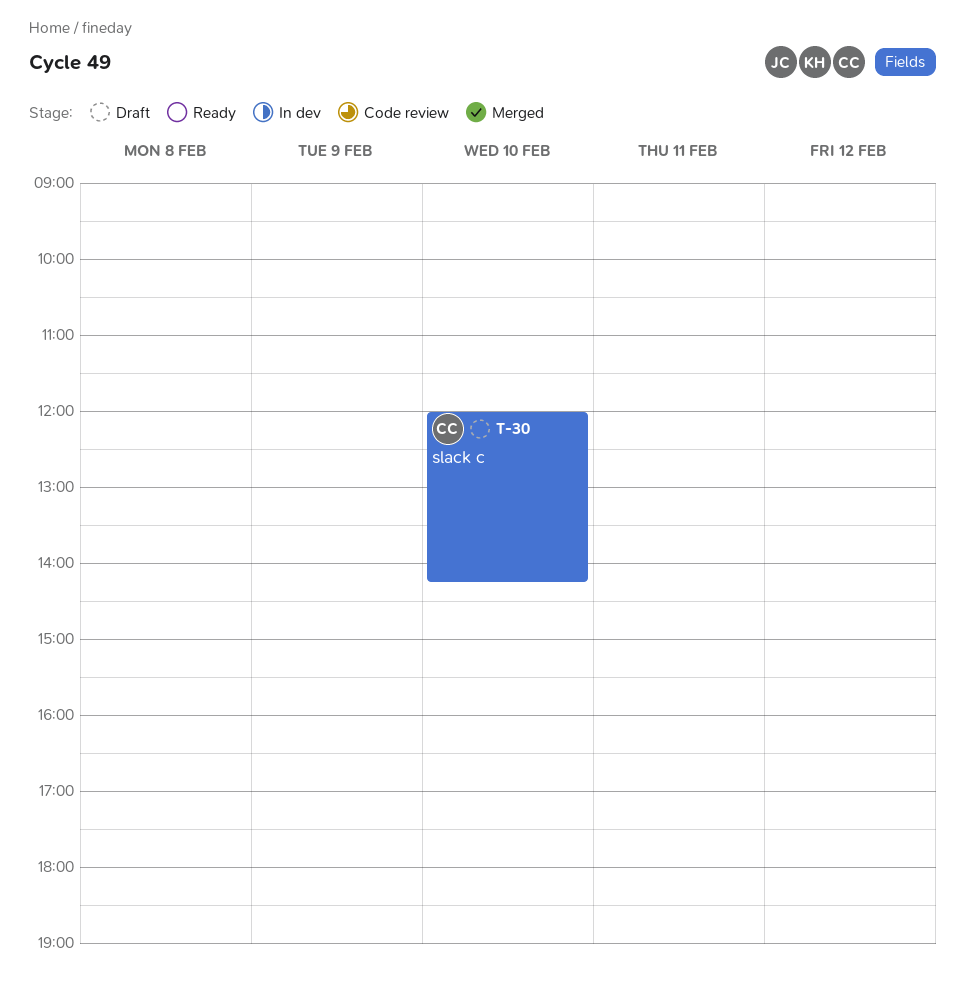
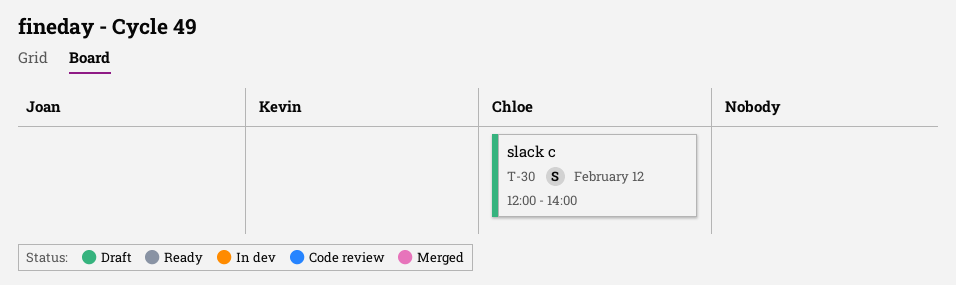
T-30, day: Feb 10 -> Feb 12
T-30, ends: 14:15 -> 14:00

